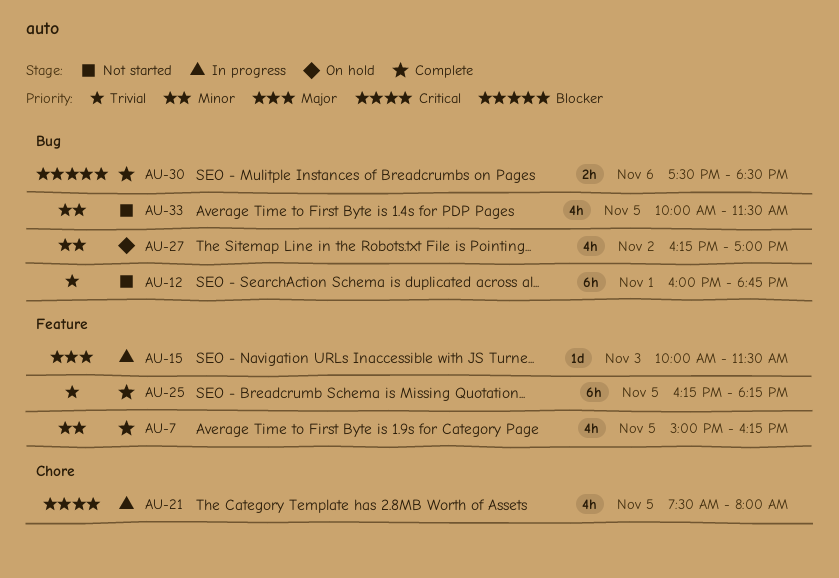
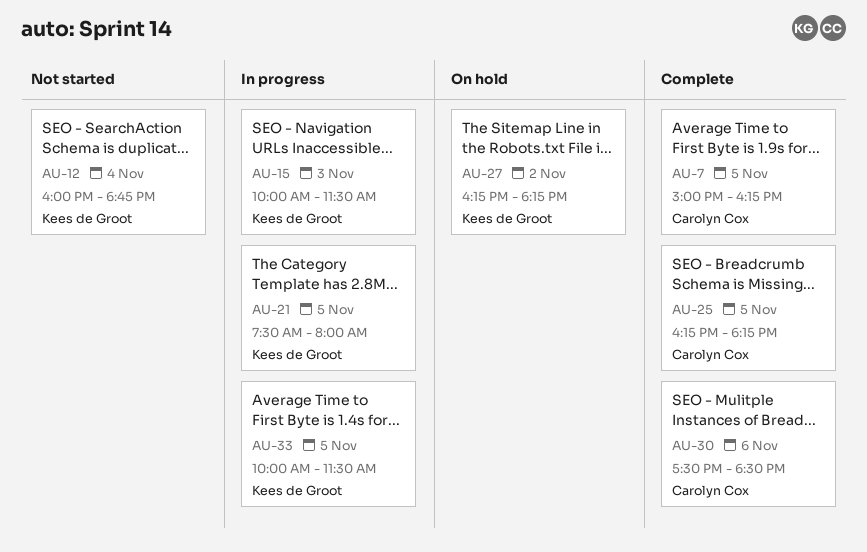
AU-12, day: Nov 1 -> Nov 4
AU-27, ends: 17:00 -> 18:15
AU-33, status: Not started -> In progress

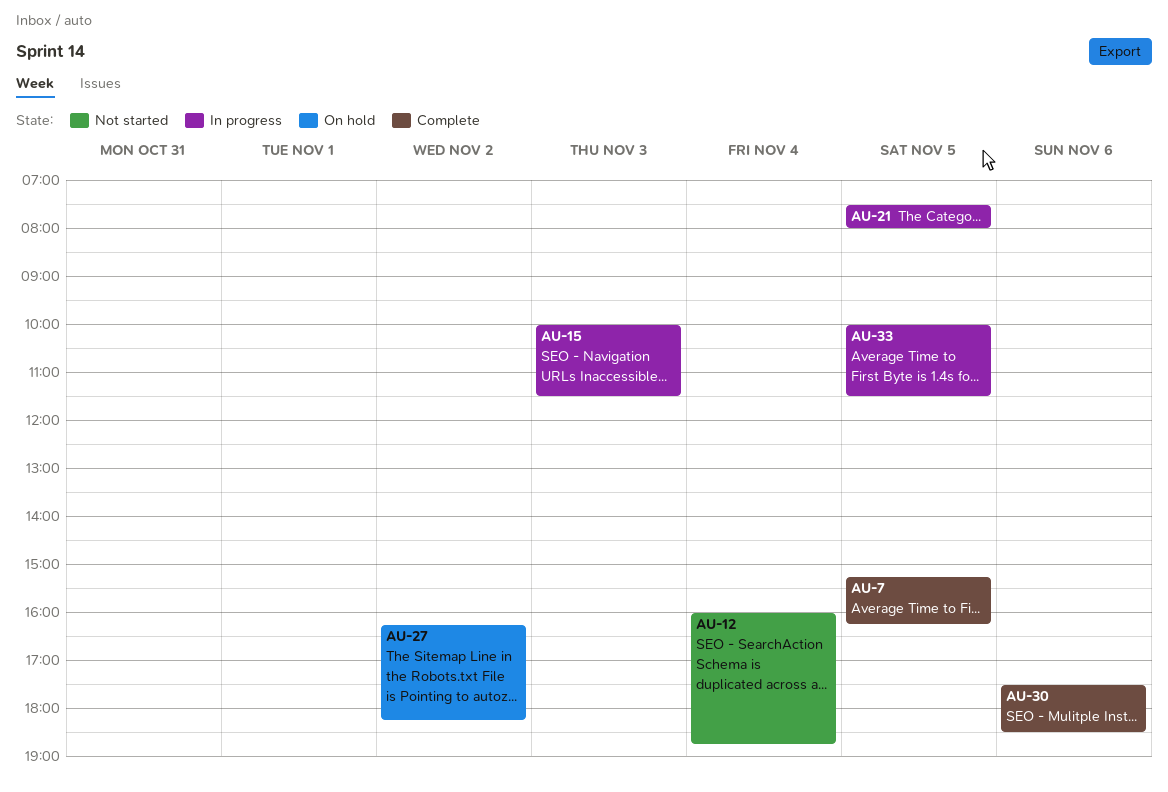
AU-7, begins: 15:00 -> 15:15
AU-25: present -> none

